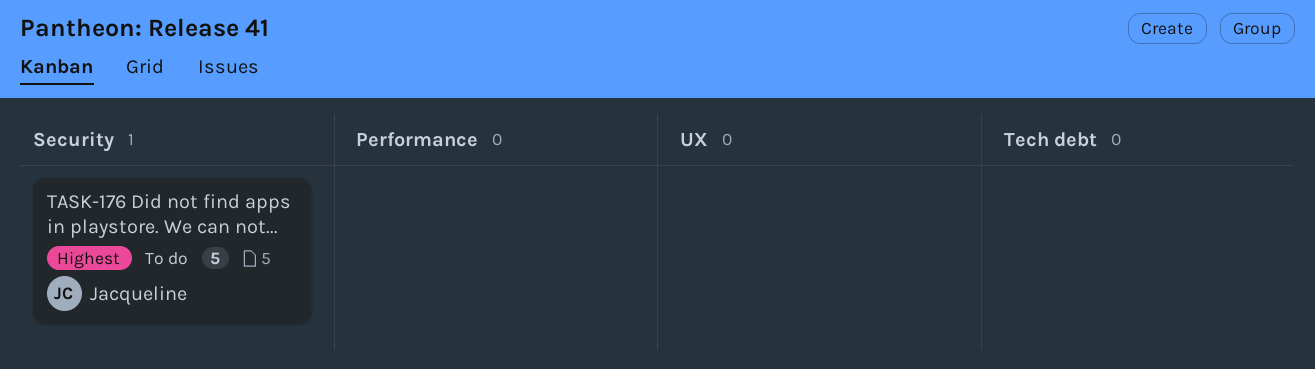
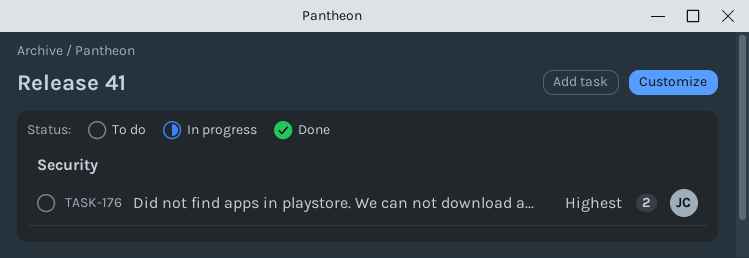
TASK-176, estimate: 5 -> 2

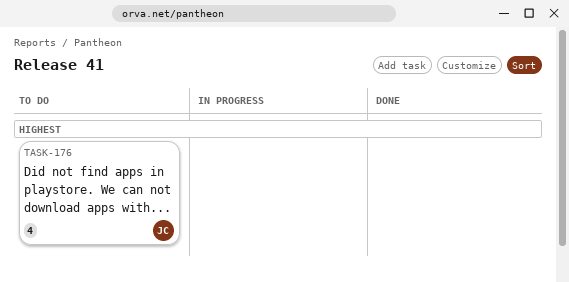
TASK-176, estimate: 2 -> 4

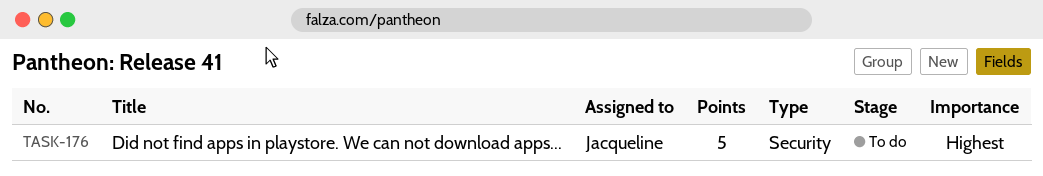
TASK-176, estimate: 4 -> 5

